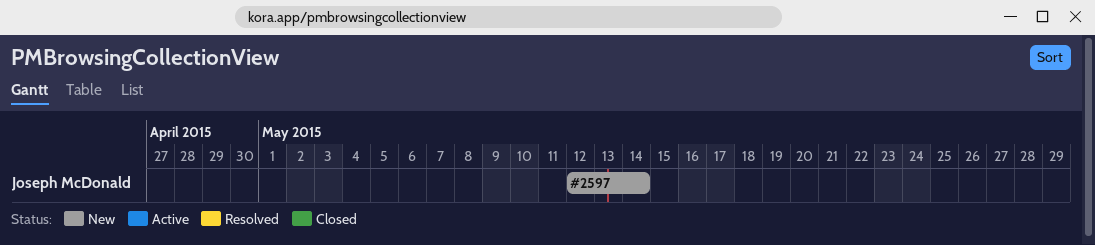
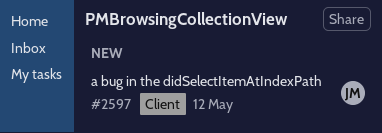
#2597, due: May 14 -> May 12

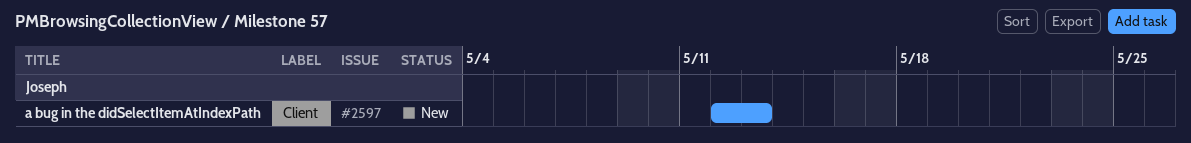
#2597, due: May 12 -> May 13

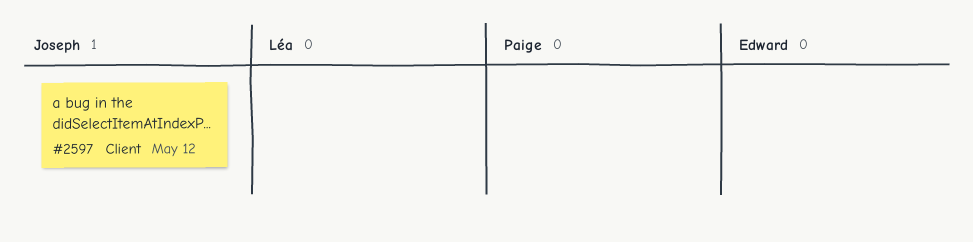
#2597, due: May 13 -> May 12

